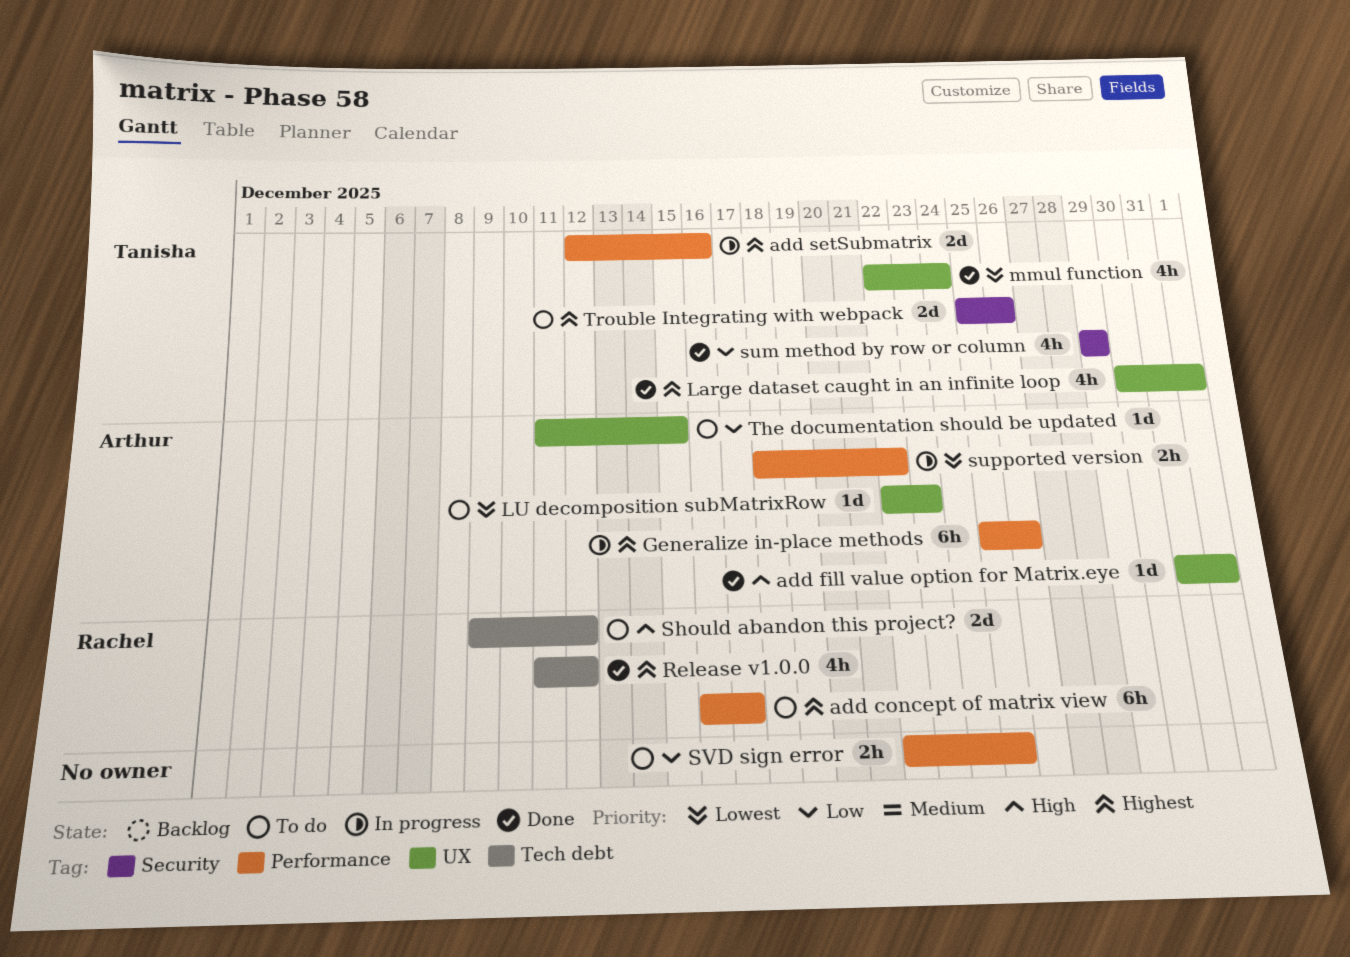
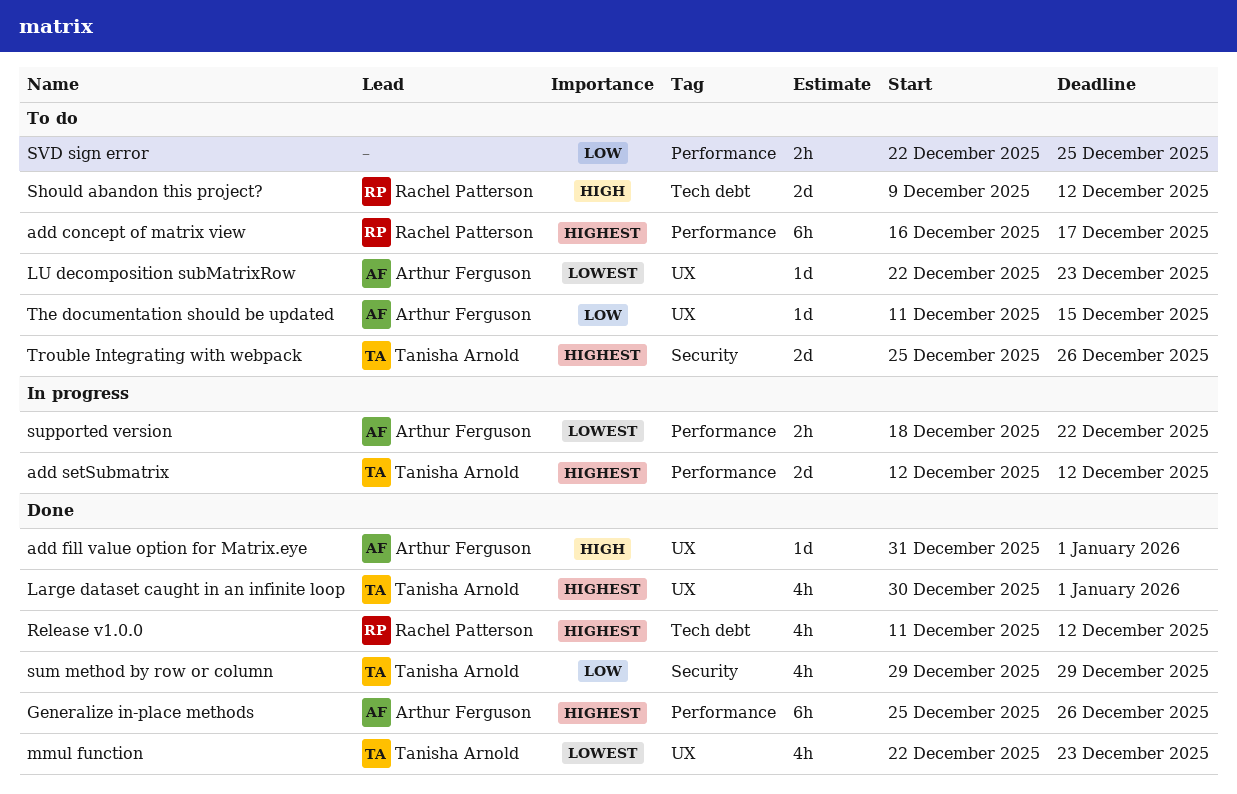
add setSubmatrix, due: Dec 16 -> Dec 12
Generalize in-place methods, status: In progress -> Done
mmul function, due: Dec 24 -> Dec 23

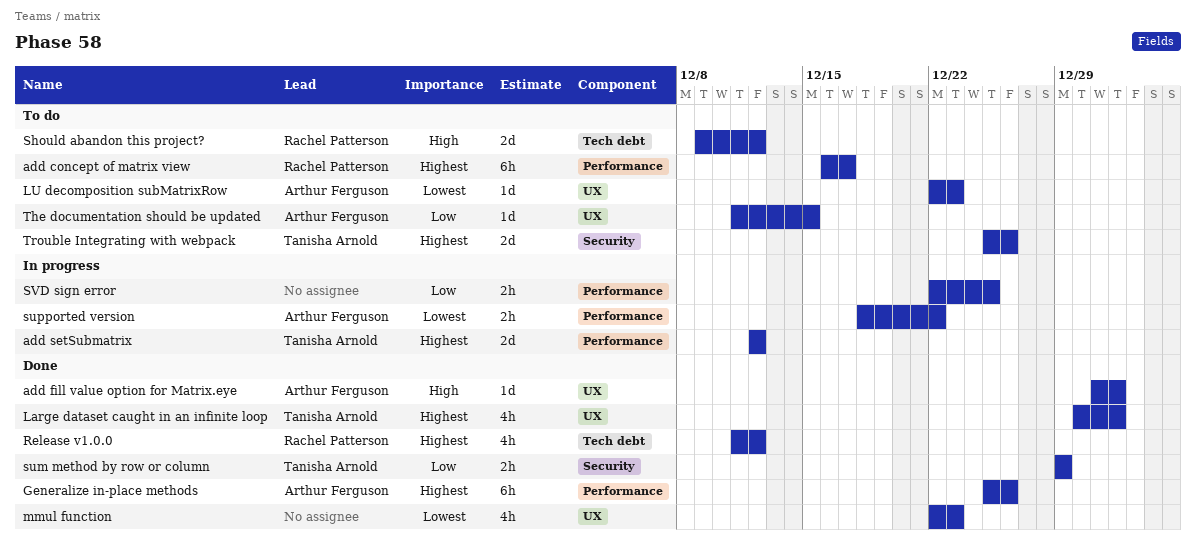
mmul function, owner: Tanisha Arnold -> none
sum method by row or column, estimate: 4h -> 2h
SVD sign error, status: To do -> In progress

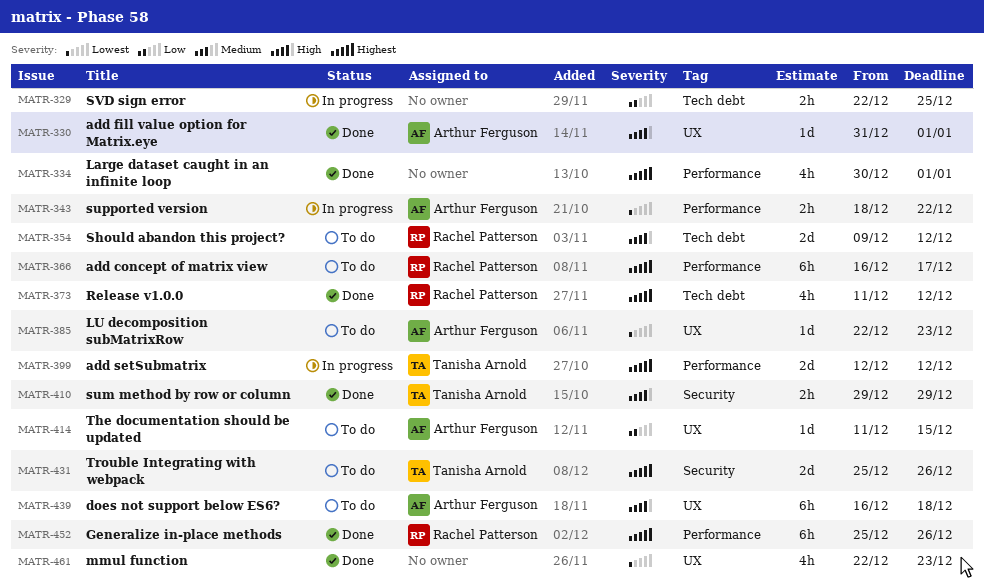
does not support below ES6?: none -> present
Generalize in-place methods, owner: Arthur Ferguson -> Rachel Patterson
Large dataset caught in an infinite loop, owner: Tanisha Arnold -> none
Large dataset caught in an infinite loop, label: UX -> Performance
sum method by row or column, priority: Low -> High
SVD sign error, label: Performance -> Tech debt

